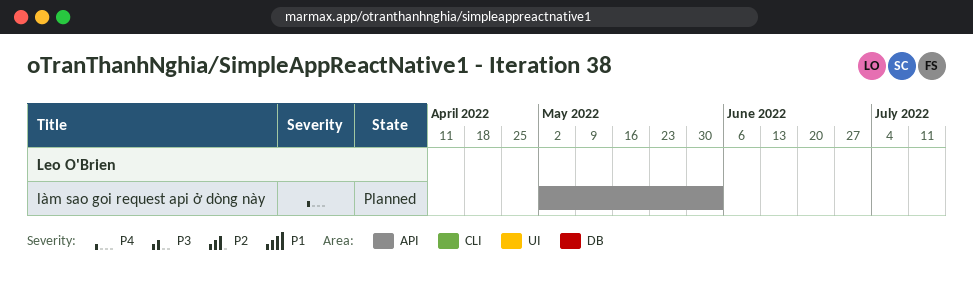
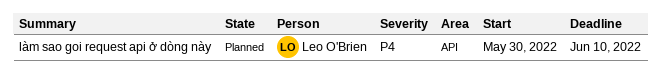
làm sao goi request api ở dòng này, start: May 2 -> May 30
làm sao goi request api ở dòng này, due: Jun 3 -> Jun 10

